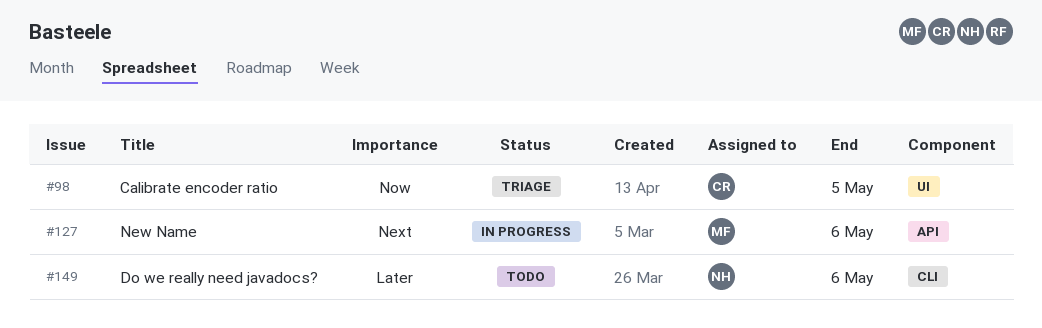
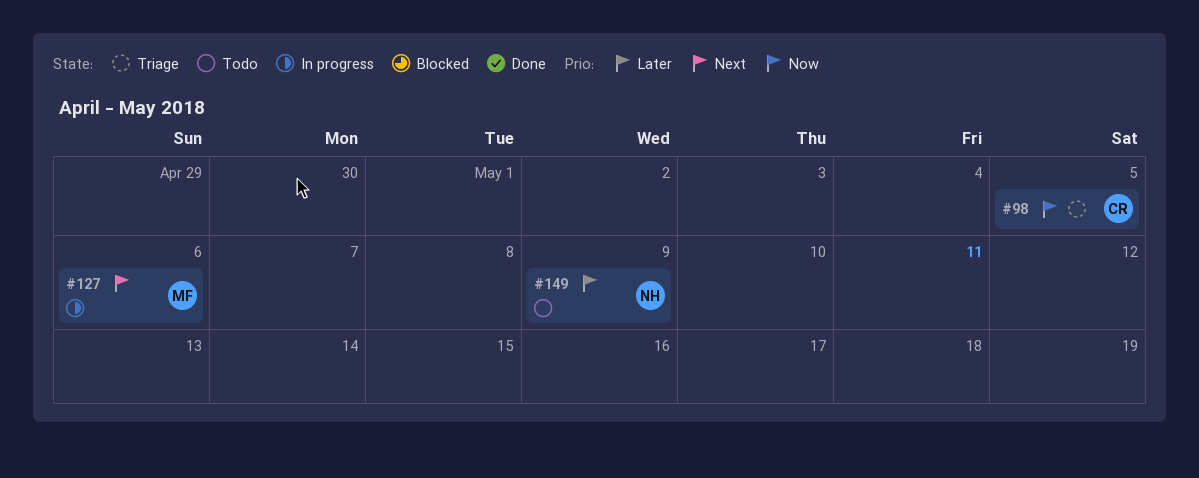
#149, due: May 6 -> May 9

